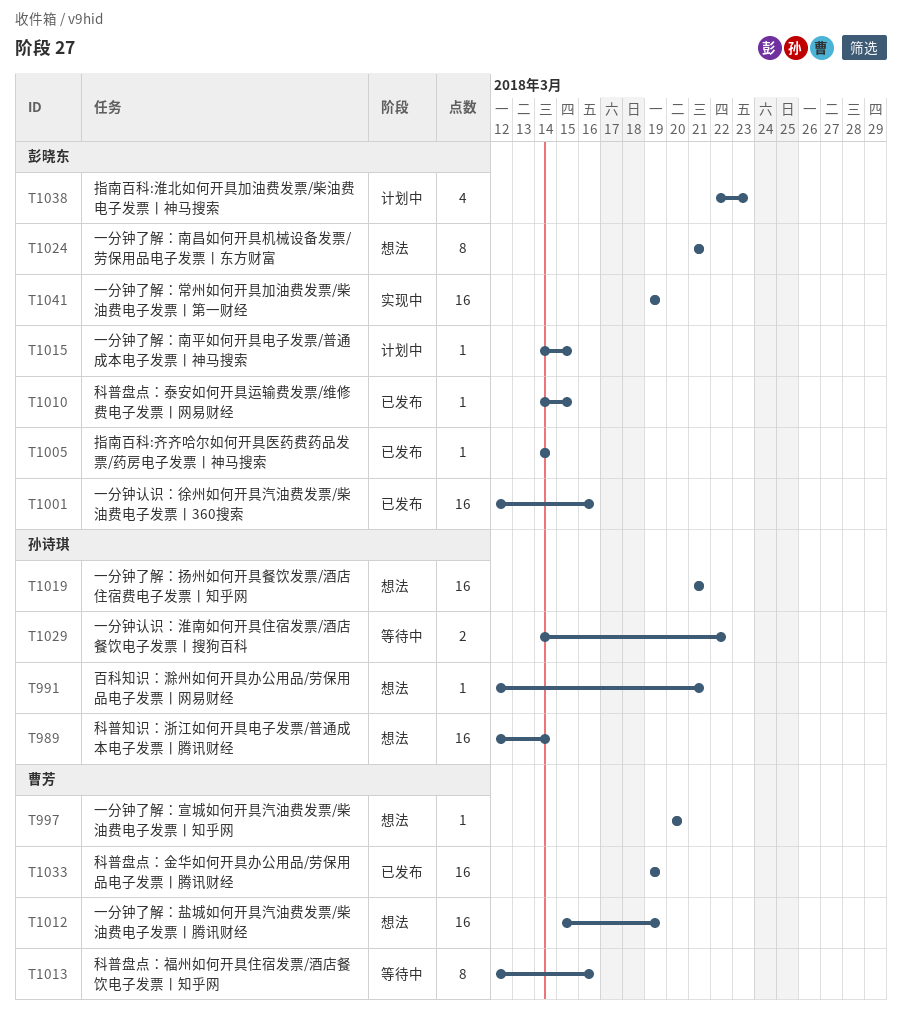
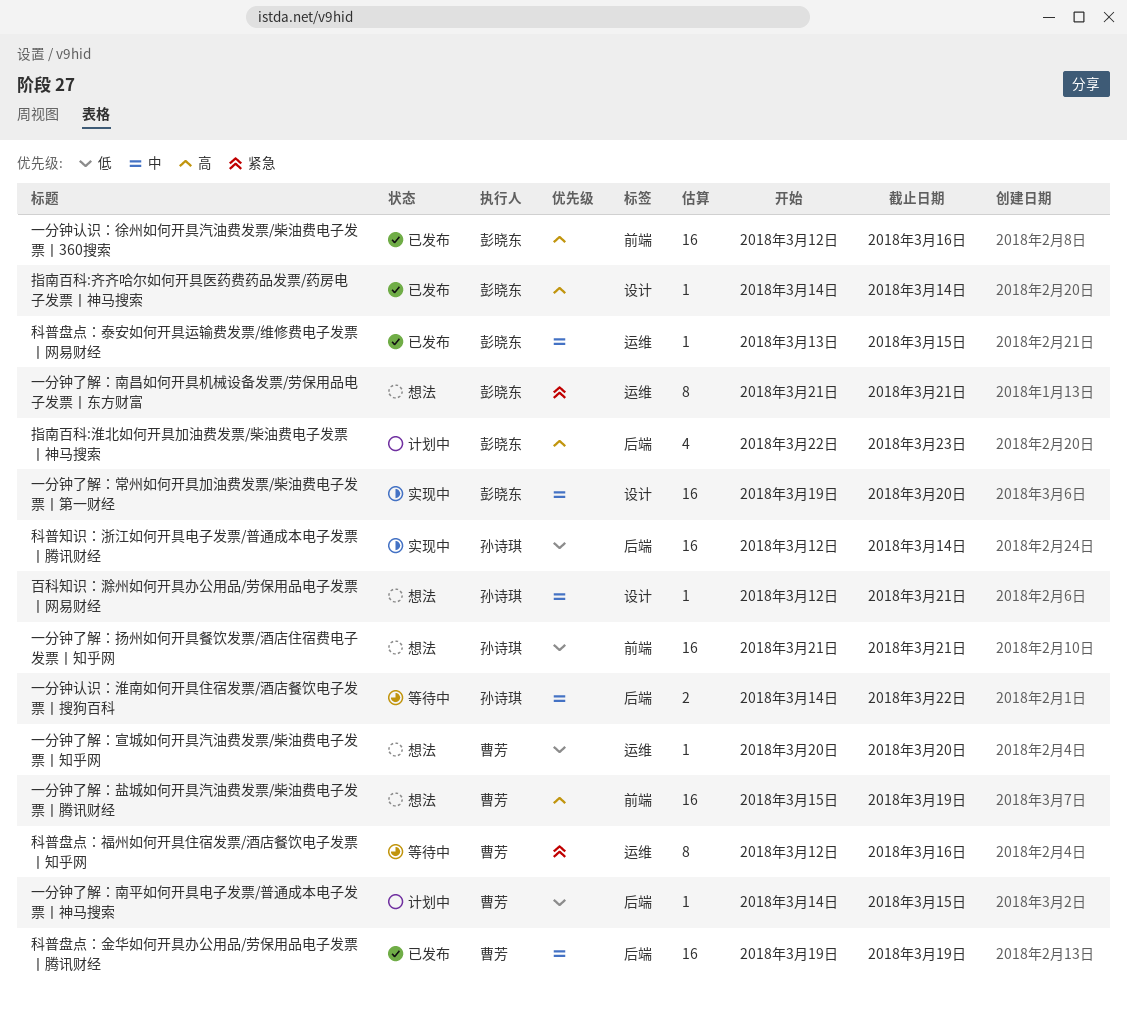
一分钟了解：南平如何开具电子发票/普通成本电子发票丨神马搜索, owner: 彭晓东 -> 曹芳
一分钟了解：常州如何开具加油费发票/柴油费电子发票丨第一财经, due: Mar 19 -> Mar 20
科普盘点：泰安如何开具运输费发票/维修费电子发票丨网易财经, start: Mar 14 -> Mar 13
科普知识：浙江如何开具电子发票/普通成本电子发票丨腾讯财经, status: 想法 -> 实现中

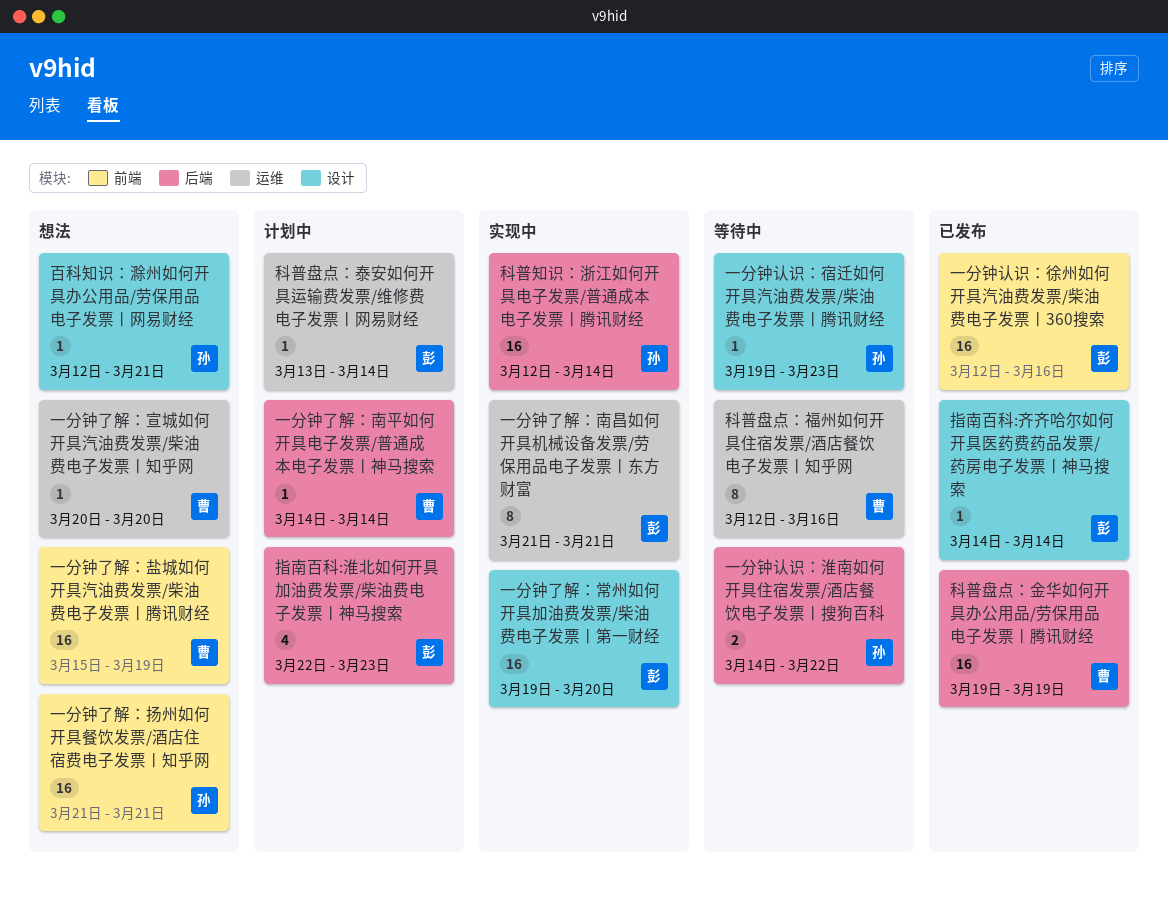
一分钟了解：南平如何开具电子发票/普通成本电子发票丨神马搜索, due: Mar 15 -> Mar 14
一分钟了解：南昌如何开具机械设备发票/劳保用品电子发票丨东方财富, status: 想法 -> 实现中
一分钟认识：宿迁如何开具汽油费发票/柴油费电子发票丨腾讯财经: none -> present
科普盘点：泰安如何开具运输费发票/维修费电子发票丨网易财经, status: 已发布 -> 计划中
科普盘点：泰安如何开具运输费发票/维修费电子发票丨网易财经, due: Mar 15 -> Mar 14

